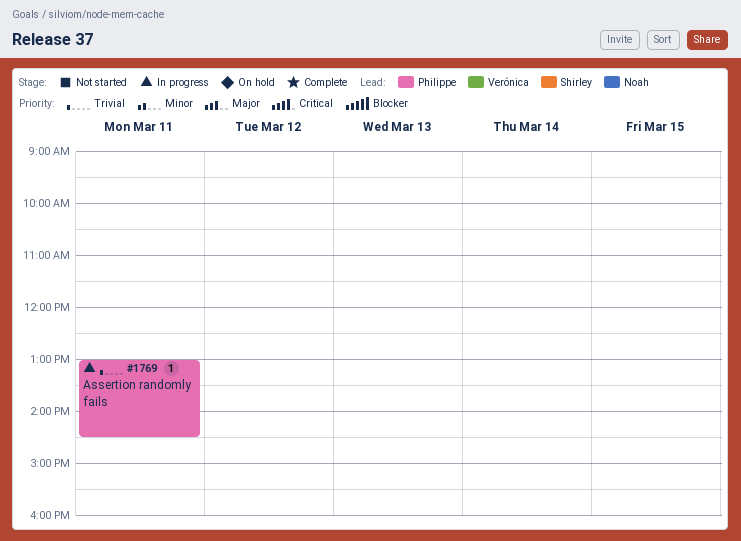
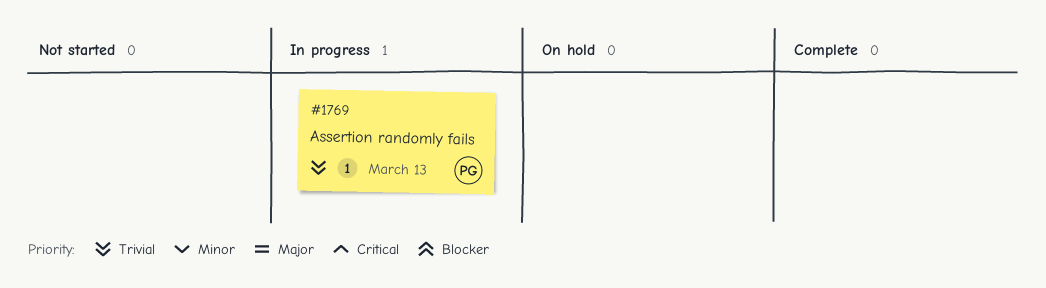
#1769, day: Mar 11 -> Mar 13

